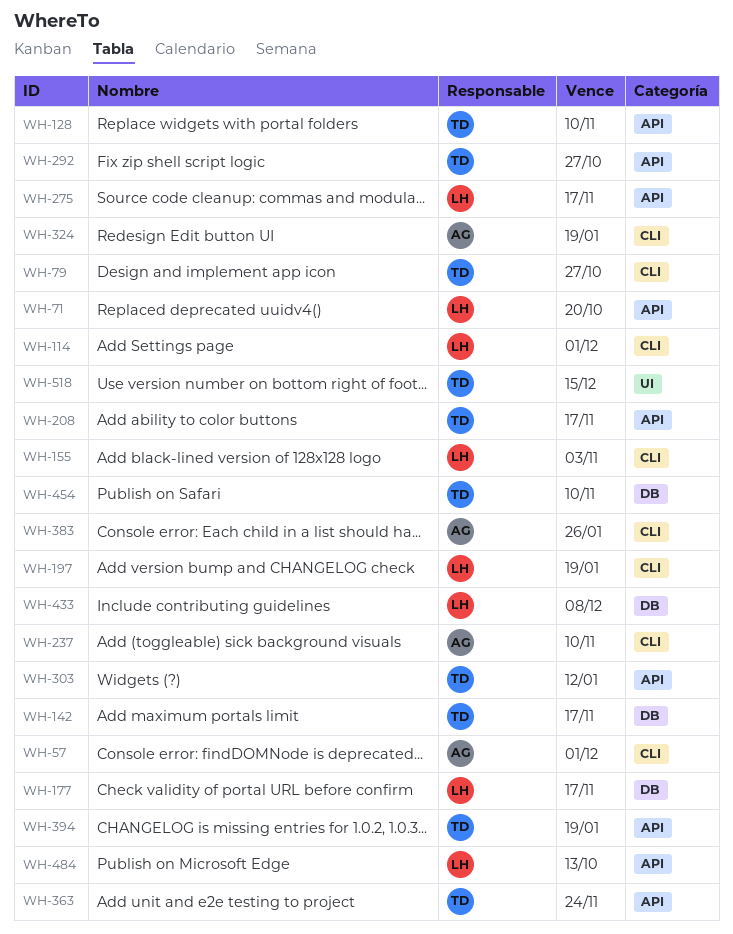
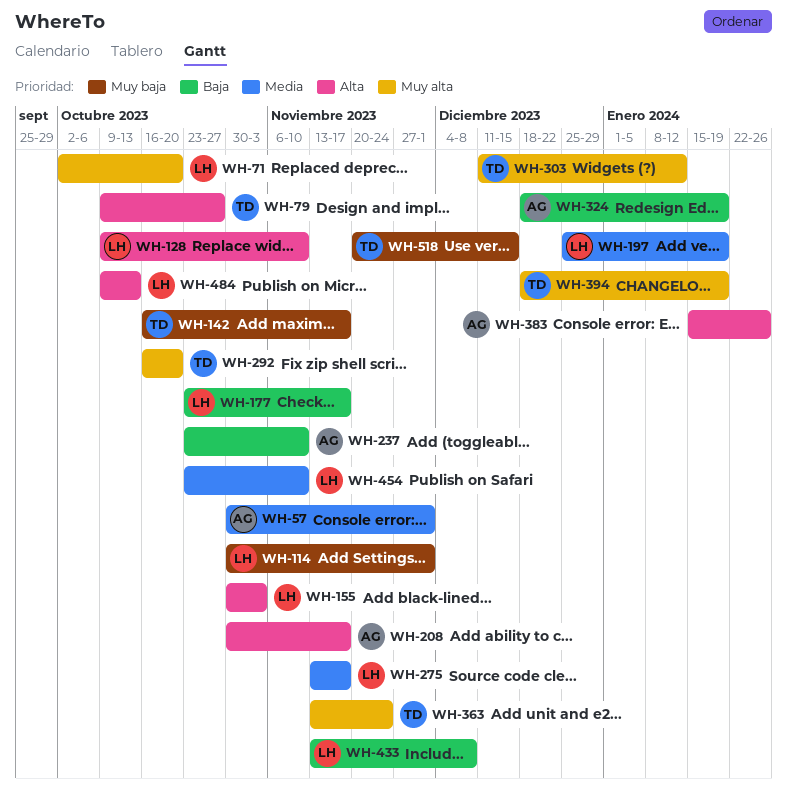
WH-128, owner: TD -> LH
WH-208, owner: TD -> AG
WH-292, due: Oct 27 -> Oct 20
WH-454, owner: TD -> LH

